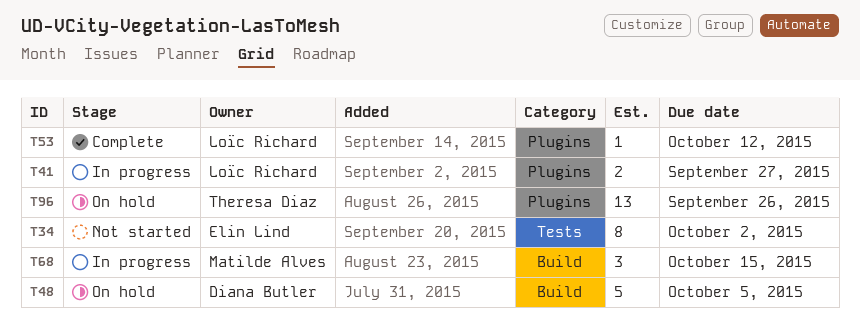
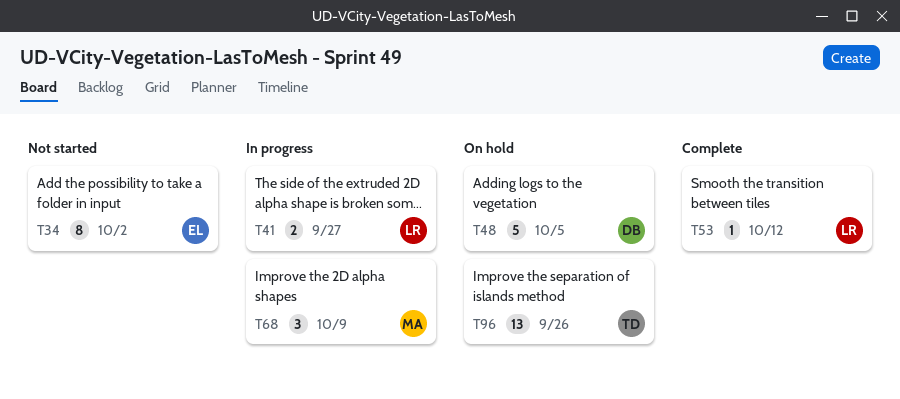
T68, due: Oct 15 -> Oct 9

